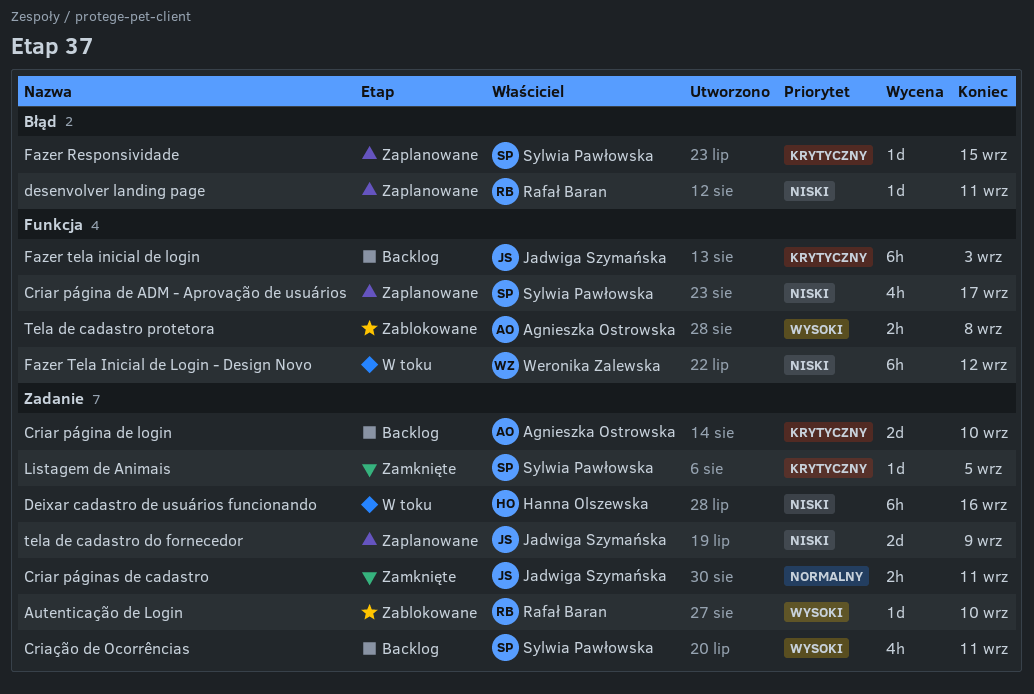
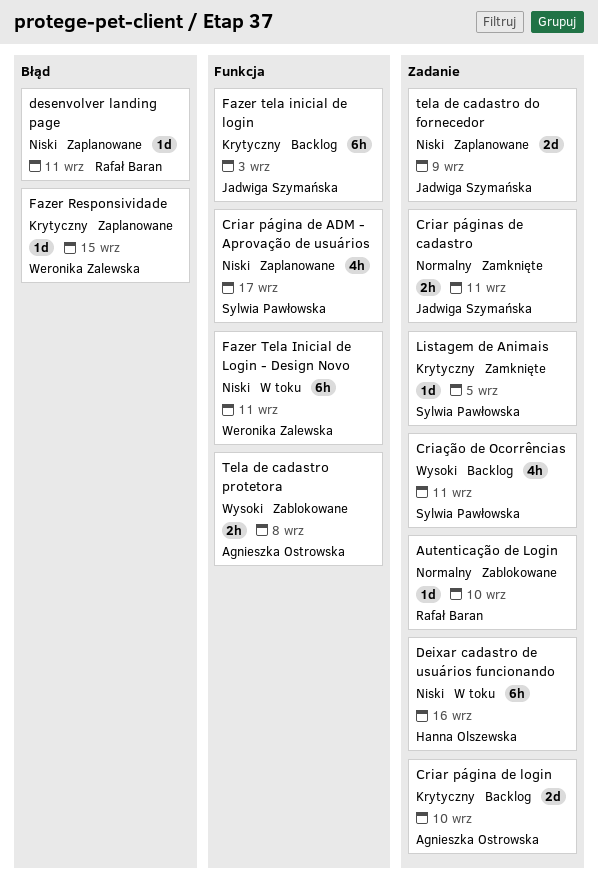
Autenticação de Login, priority: Wysoki -> Normalny
Fazer Responsividade, owner: Sylwia Pawłowska -> Weronika Zalewska
Fazer Tela Inicial de Login - Design Novo, due: Sep 12 -> Sep 11

